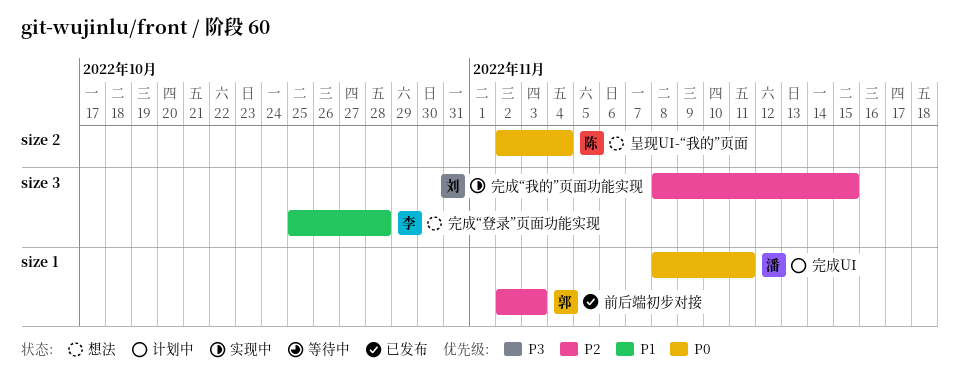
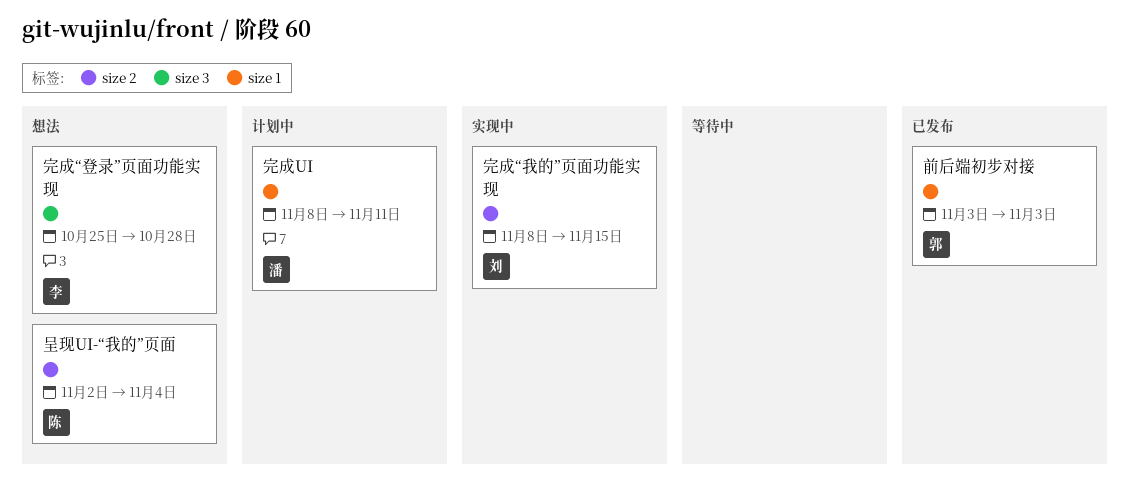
前后端初步对接, start: Nov 2 -> Nov 3
完成“我的”页面功能实现, label: size 3 -> size 2

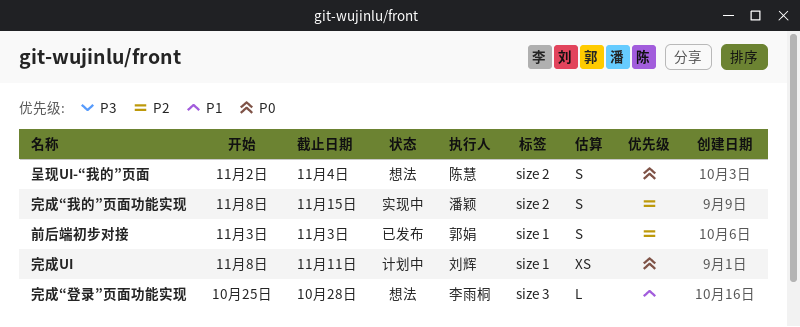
完成UI, owner: 潘颖 -> 刘辉
完成“我的”页面功能实现, owner: 刘辉 -> 潘颖

